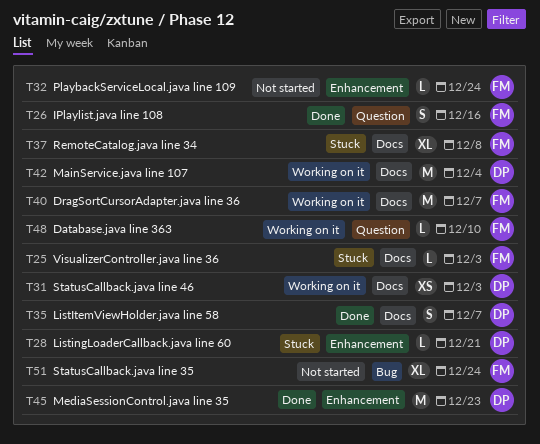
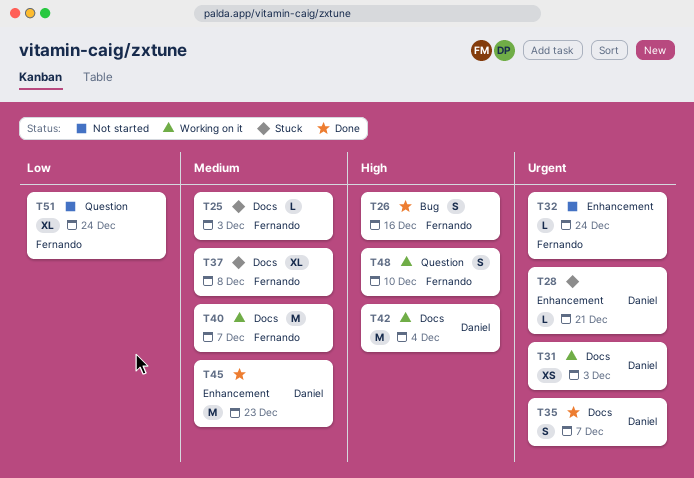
T26, label: Question -> Bug
T48, estimate: L -> S
T51, label: Bug -> Question

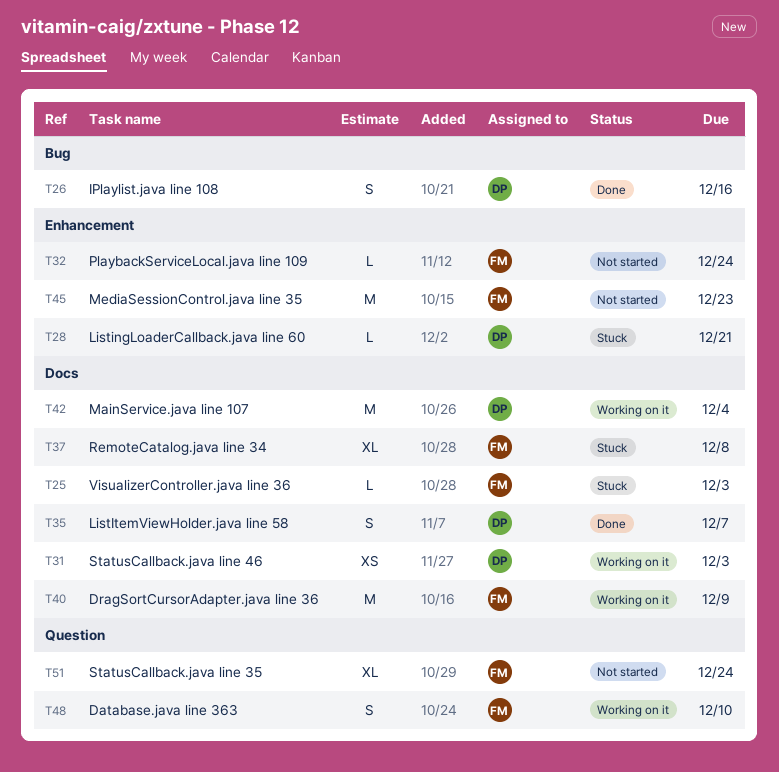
T26, owner: Fernando -> Daniel
T40, due: Dec 7 -> Dec 9
T45, status: Done -> Not started
T45, owner: Daniel -> Fernando

